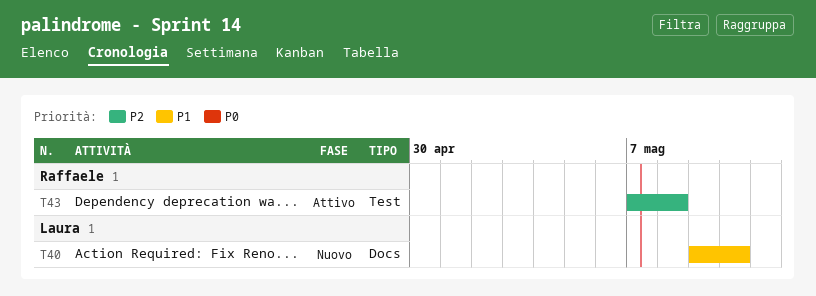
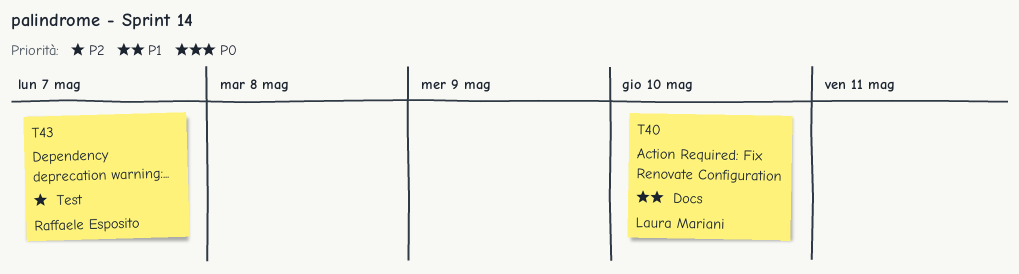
T43, due: May 8 -> May 7

